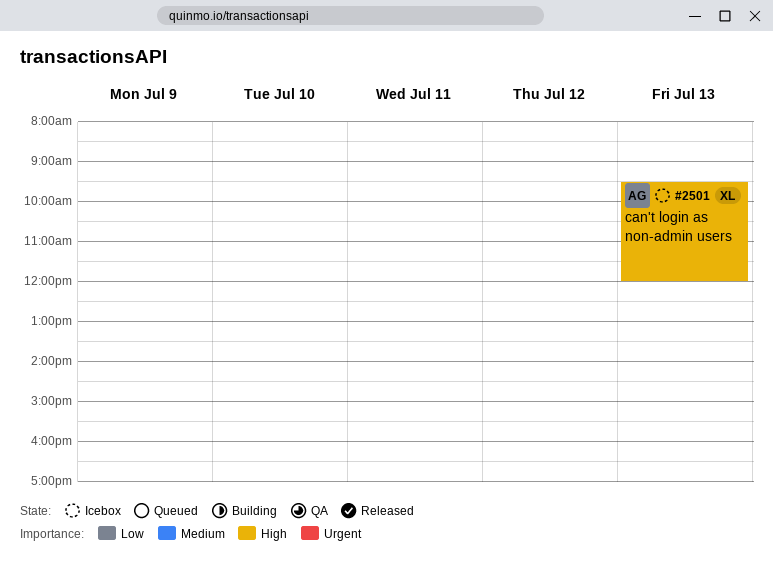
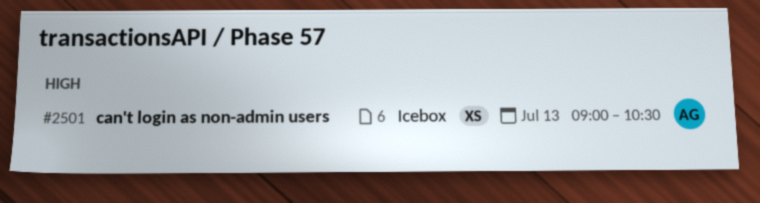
#2501, estimate: XL -> XS
#2501, begins: 09:30 -> 09:00
#2501, ends: 12:00 -> 10:30

